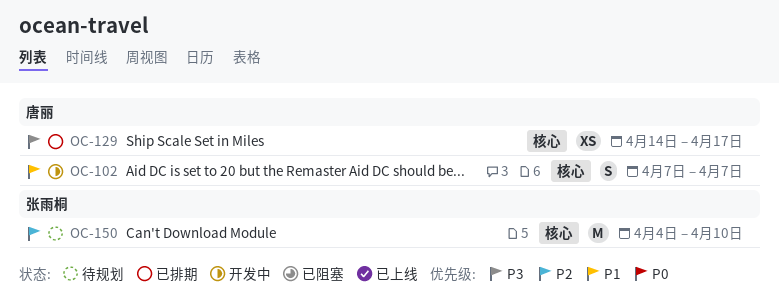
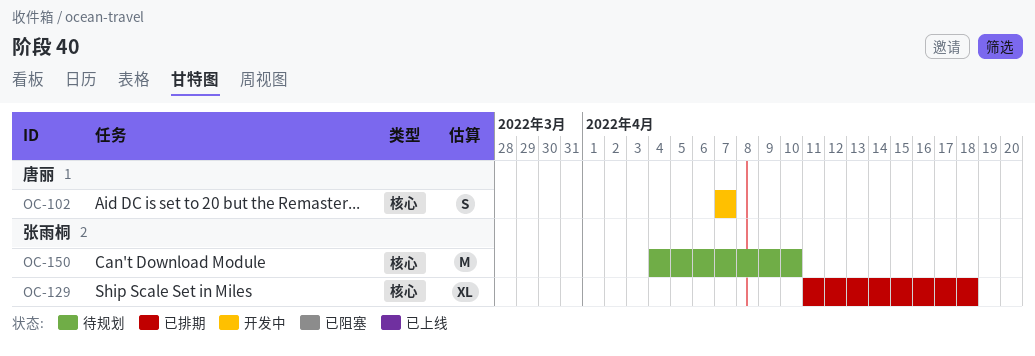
OC-129, owner: 唐丽 -> 张雨桐
OC-129, estimate: XS -> XL
OC-129, start: Apr 14 -> Apr 11
OC-129, due: Apr 17 -> Apr 18

